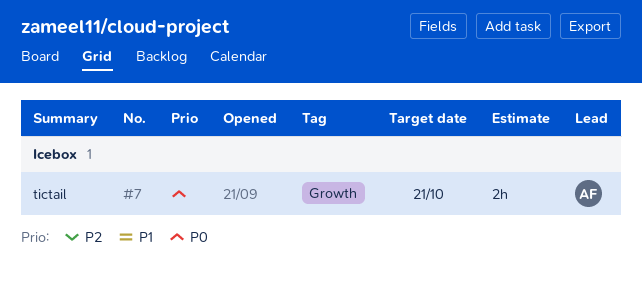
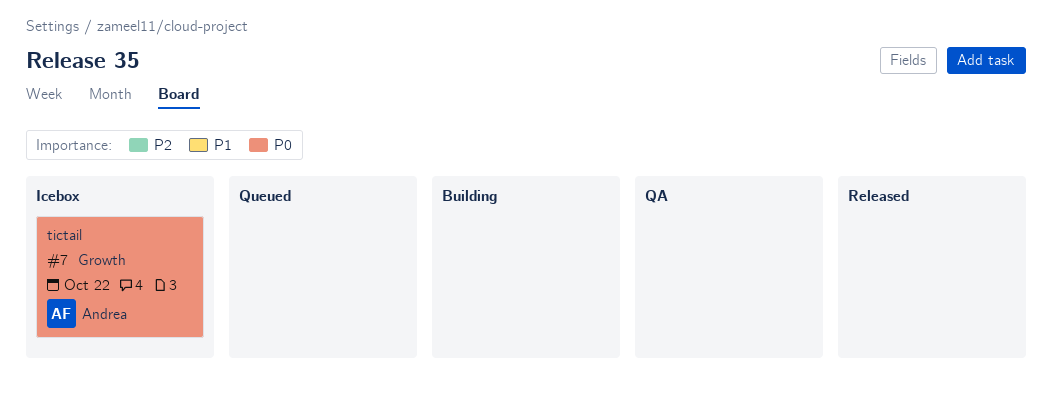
#7, due: Oct 21 -> Oct 22

